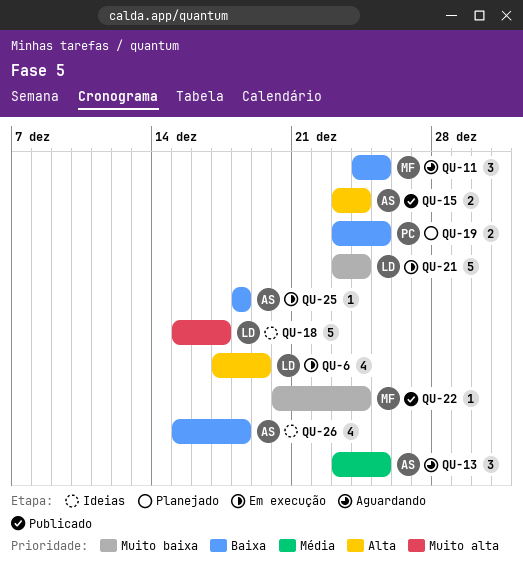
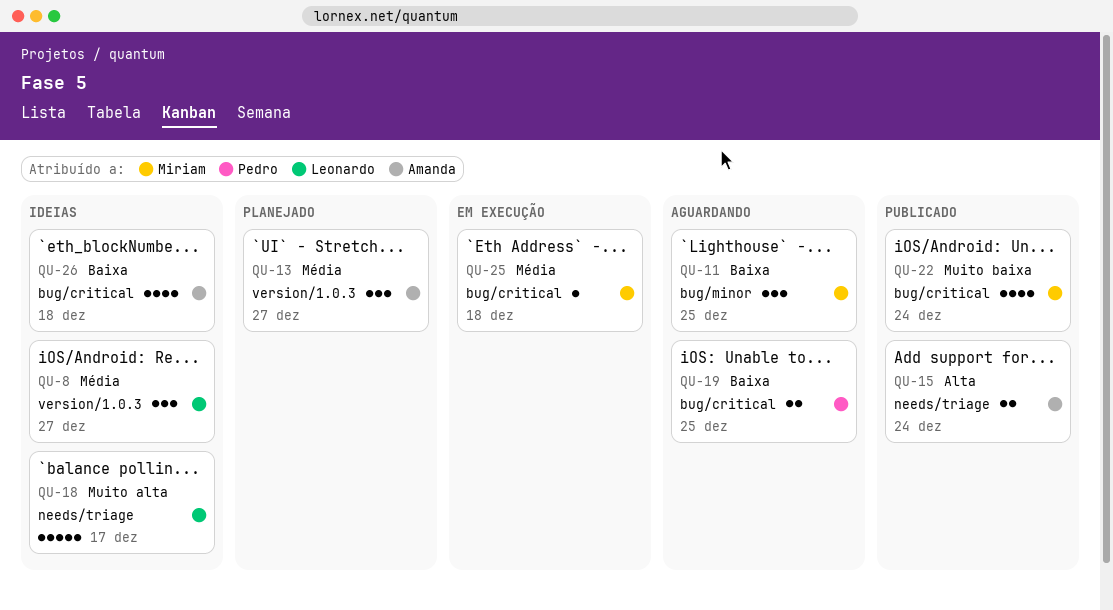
QU-6: present -> none
QU-8: none -> present
QU-13, status: Aguardando -> Planejado
QU-13, due: Dec 25 -> Dec 27
QU-19, status: Planejado -> Aguardando
QU-21: present -> none
QU-22, estimate: 1 -> 4
QU-25, owner: Amanda -> Miriam
QU-25, priority: Baixa -> Média

